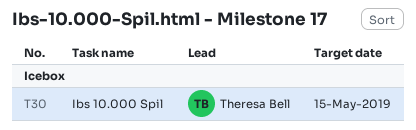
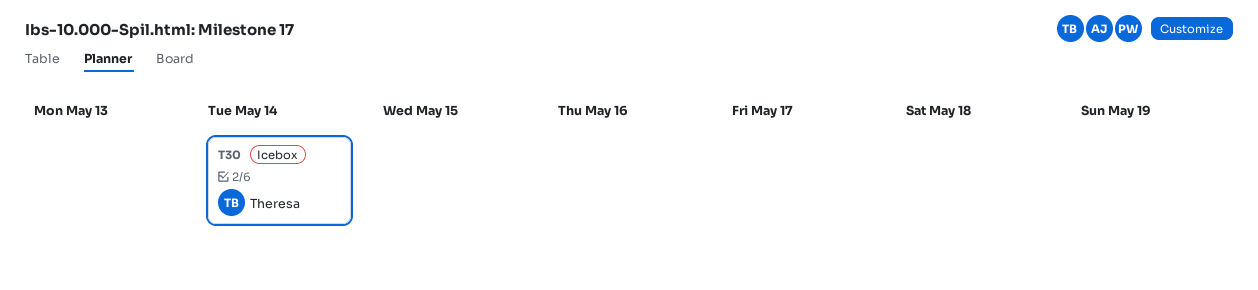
T30, due: May 15 -> May 14

